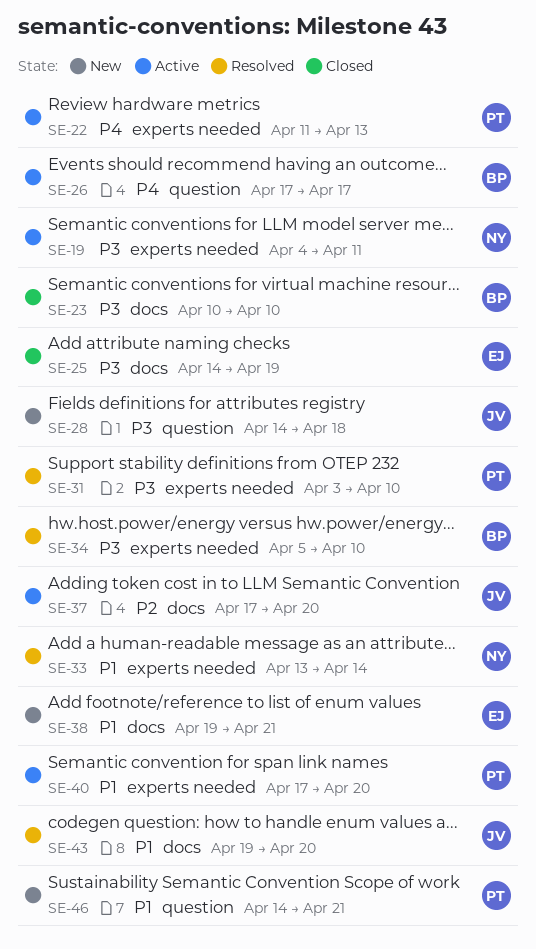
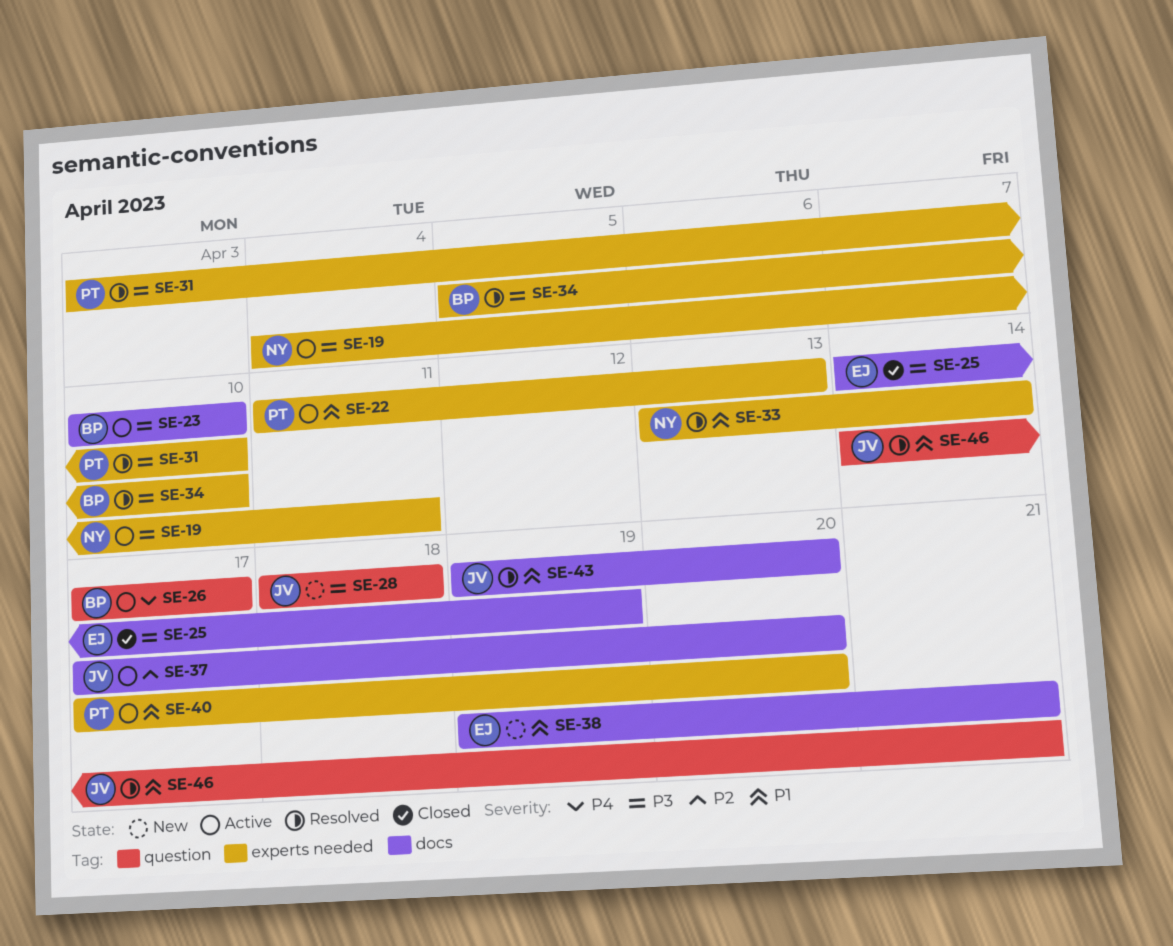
SE-22, priority: P4 -> P1
SE-23, status: Closed -> Active
SE-28, start: Apr 14 -> Apr 18
SE-46, status: New -> Resolved
SE-46, owner: PT -> JV

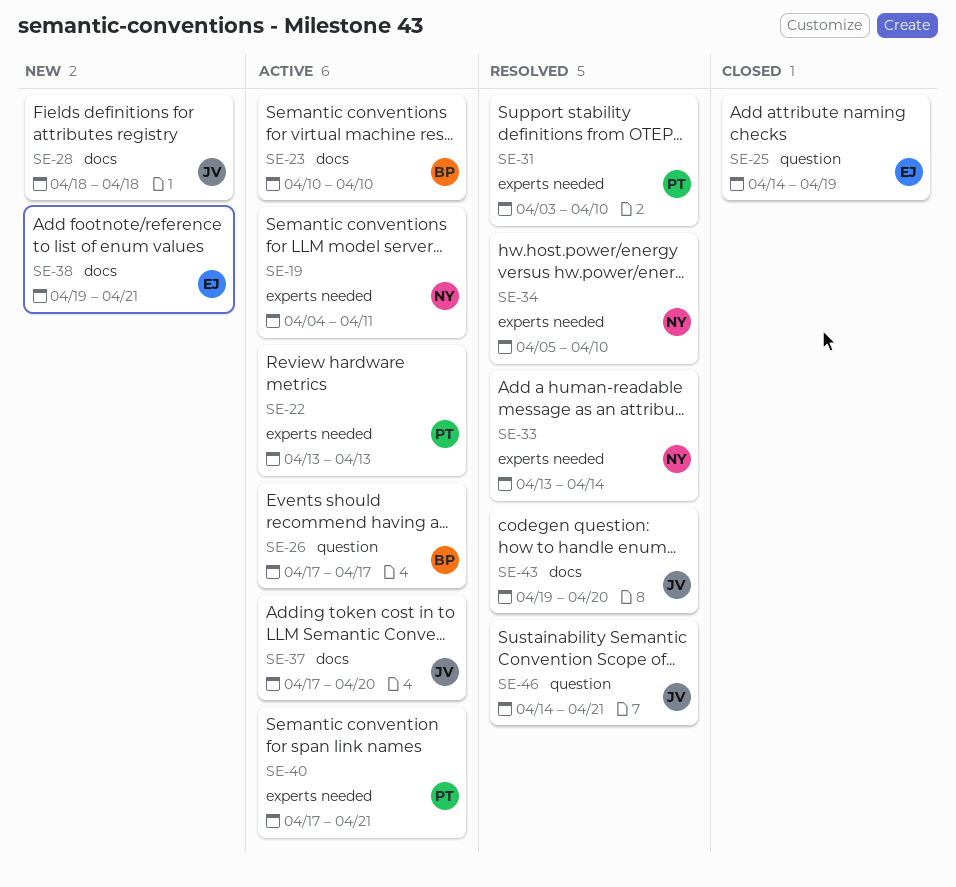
SE-22, start: Apr 11 -> Apr 13
SE-25, label: docs -> question
SE-28, label: question -> docs
SE-34, owner: BP -> NY
SE-40, due: Apr 20 -> Apr 21

